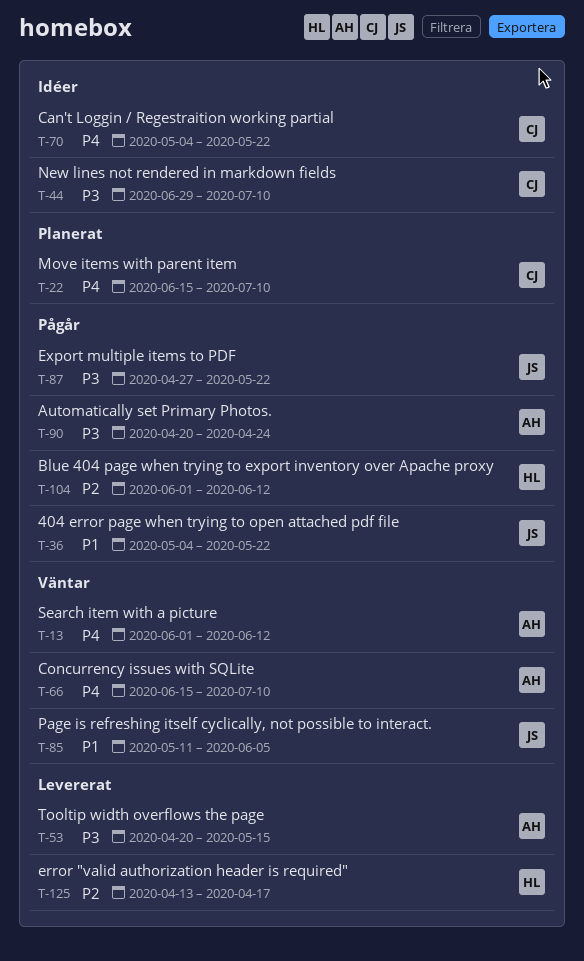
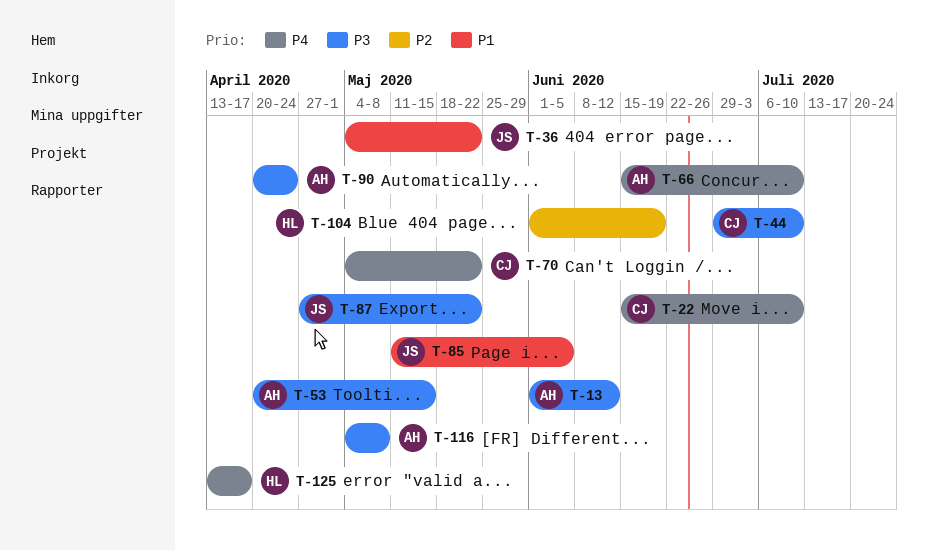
T-13, priority: P4 -> P3
T-104, due: Jun 12 -> Jun 19
T-116: none -> present
T-125, priority: P2 -> P4

